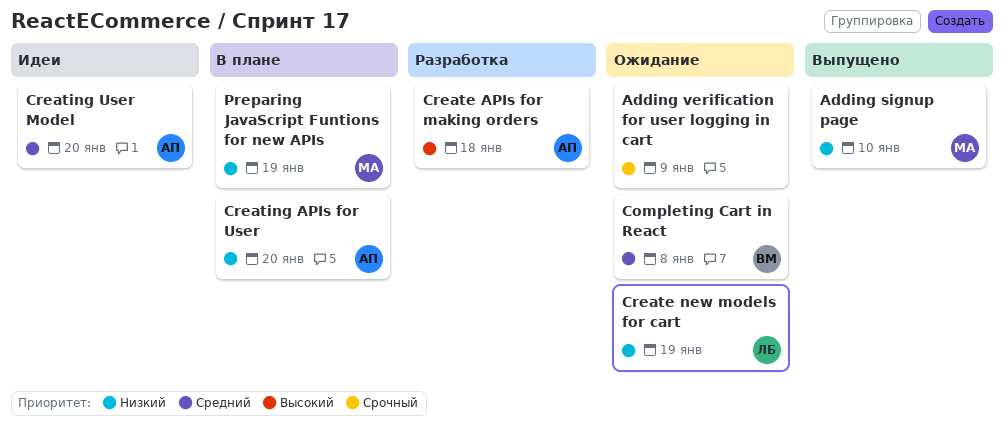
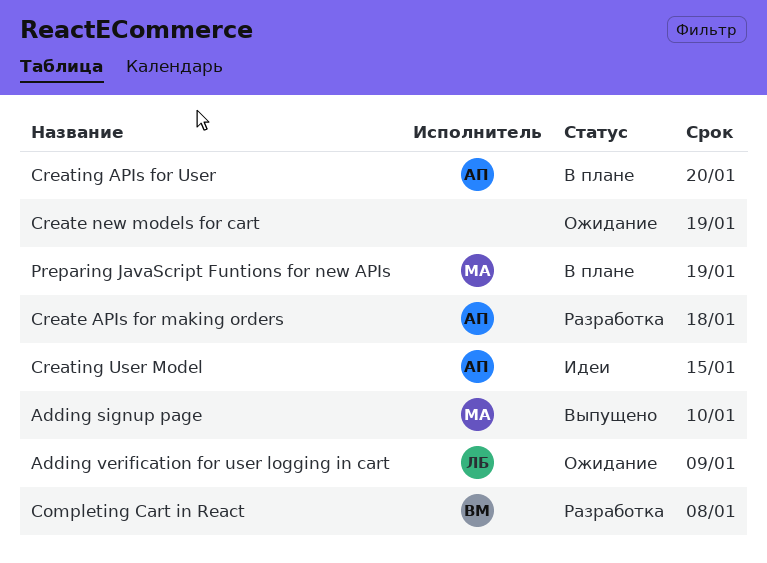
Adding verification for user logging in cart, owner: none -> ЛБ
Completing Cart in React, status: Ожидание -> Разработка
Create new models for cart, owner: ЛБ -> none
Creating User Model, due: Jan 20 -> Jan 15

